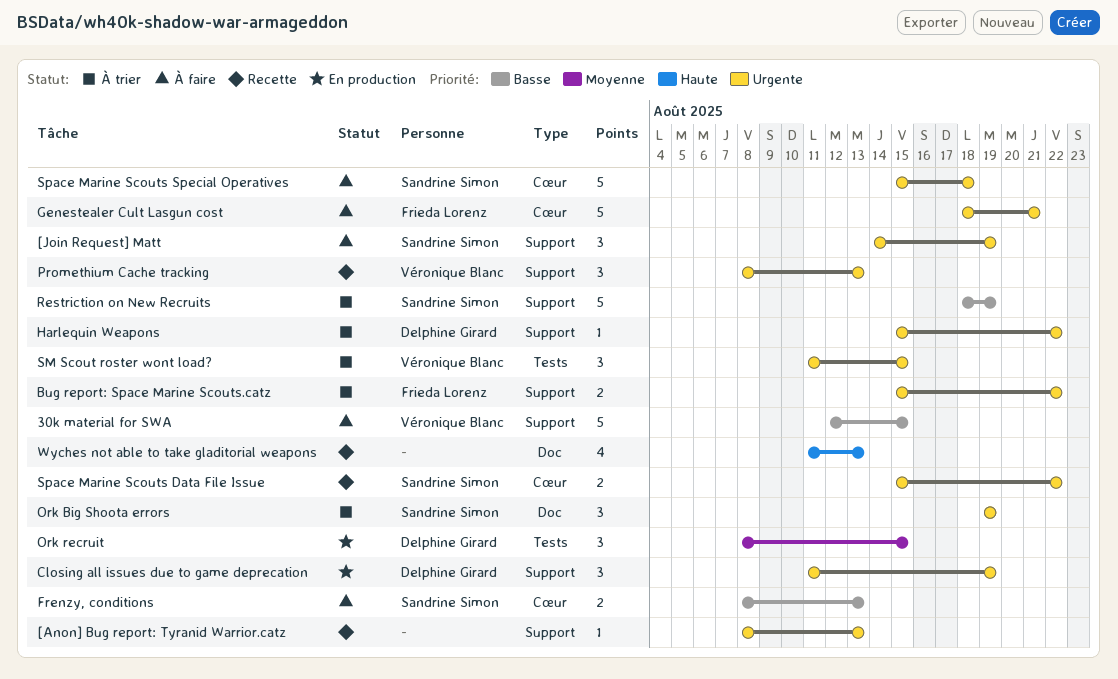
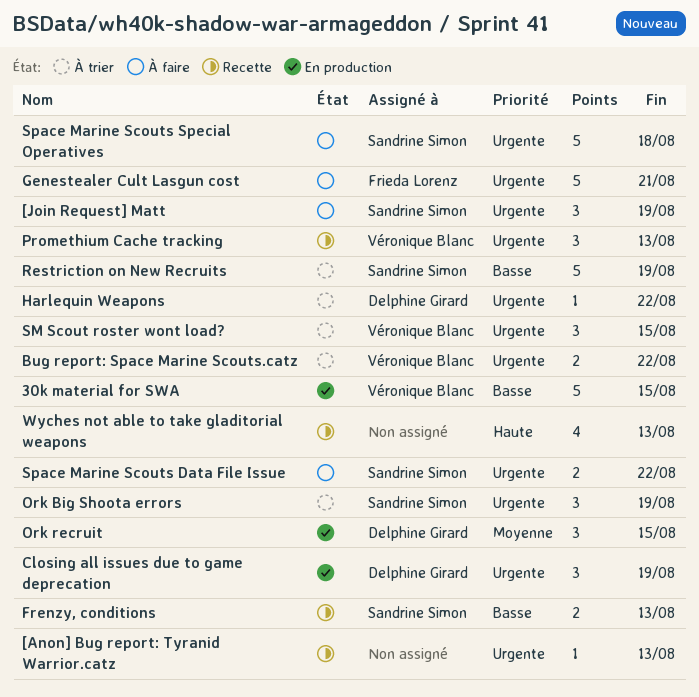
30k material for SWA, status: À faire -> En production
Bug report: Space Marine Scouts.catz, owner: Frieda Lorenz -> Véronique Blanc
Frenzy, conditions, status: À faire -> Recette
Space Marine Scouts Data File Issue, status: Recette -> À faire

